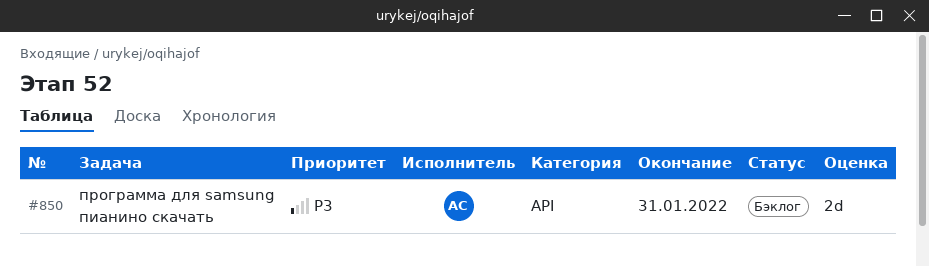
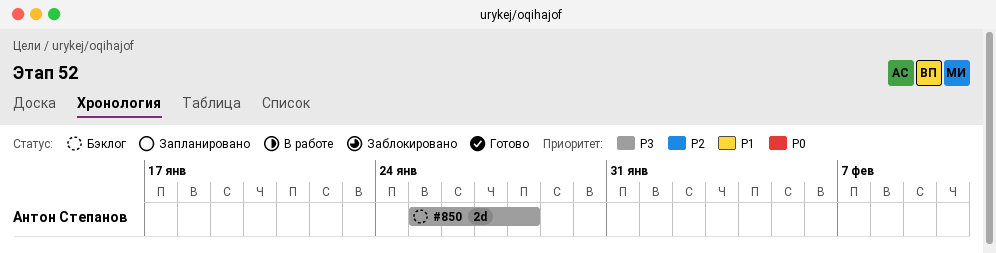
#850, due: Jan 31 -> Jan 28

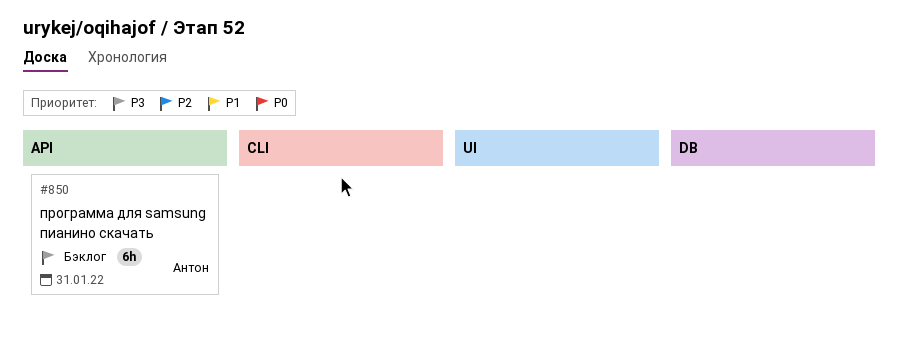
#850, estimate: 2d -> 6h
#850, due: Jan 28 -> Jan 31

